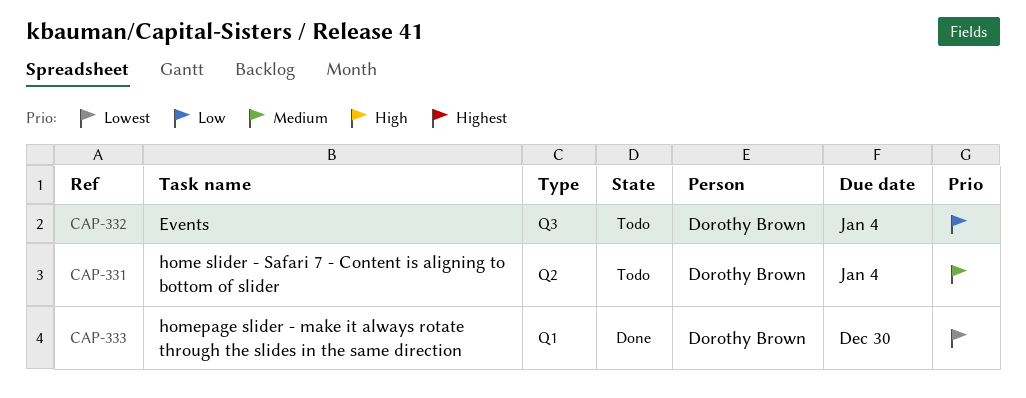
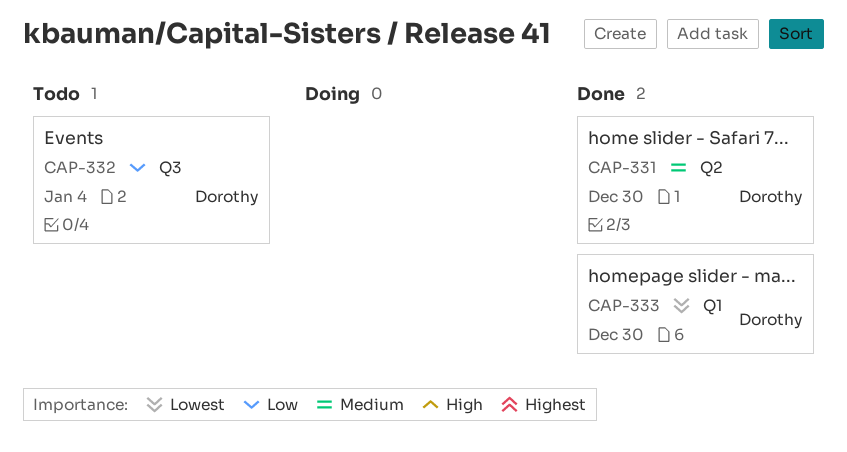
CAP-331, status: Todo -> Done
CAP-331, due: Jan 4 -> Dec 30

